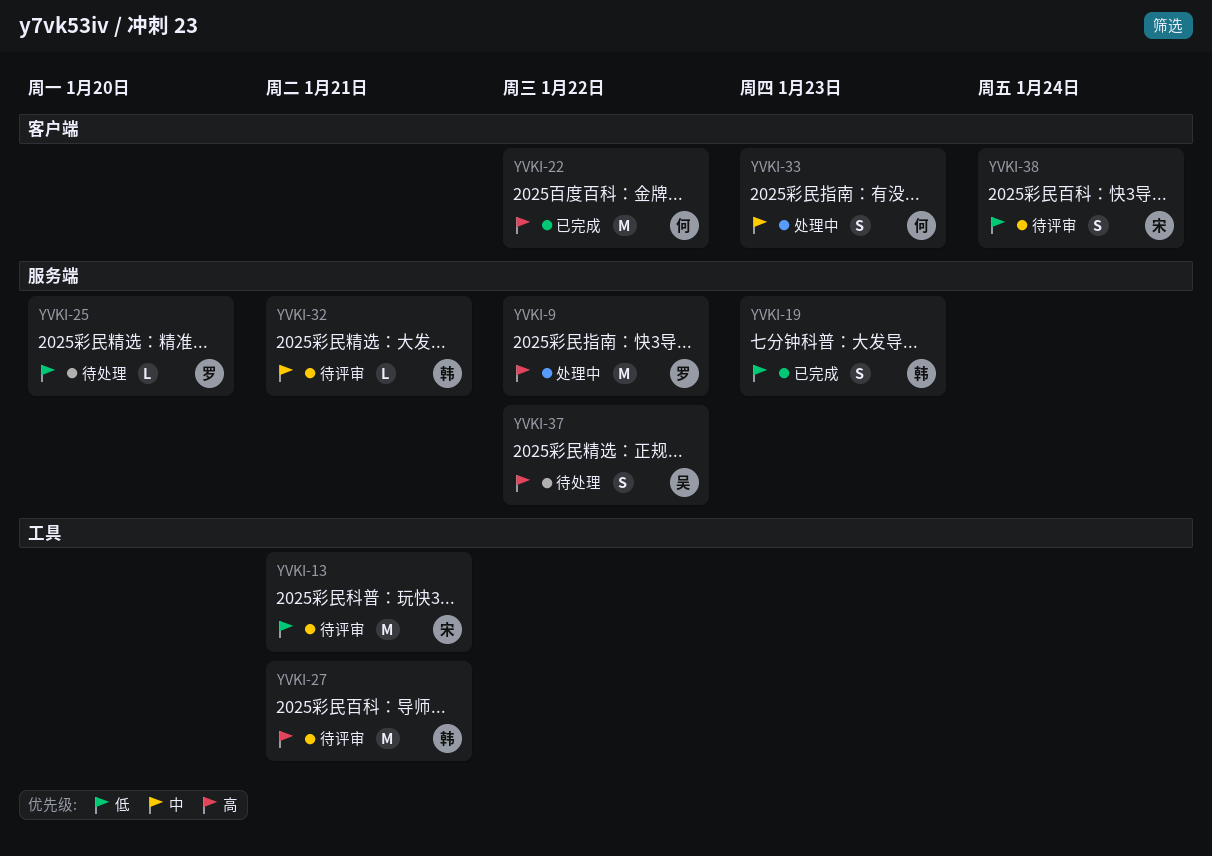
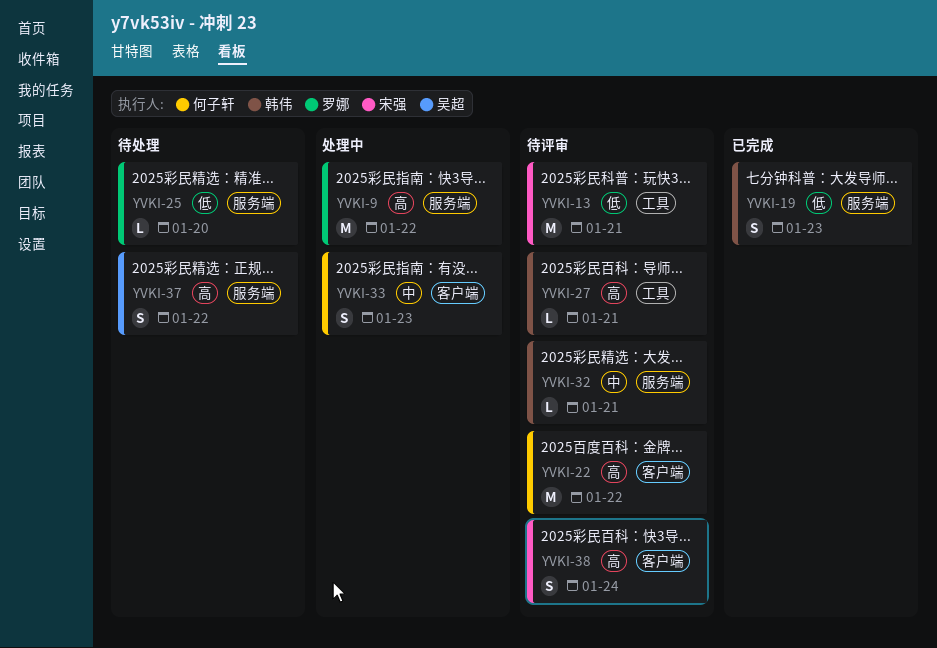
YVKI-22, status: 已完成 -> 待评审
YVKI-27, estimate: M -> L
YVKI-38, priority: 低 -> 高

